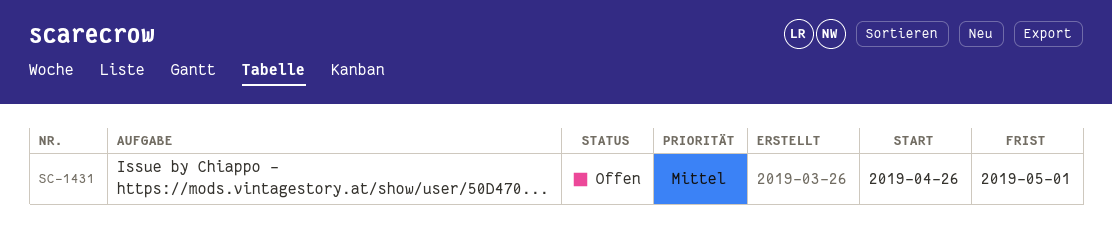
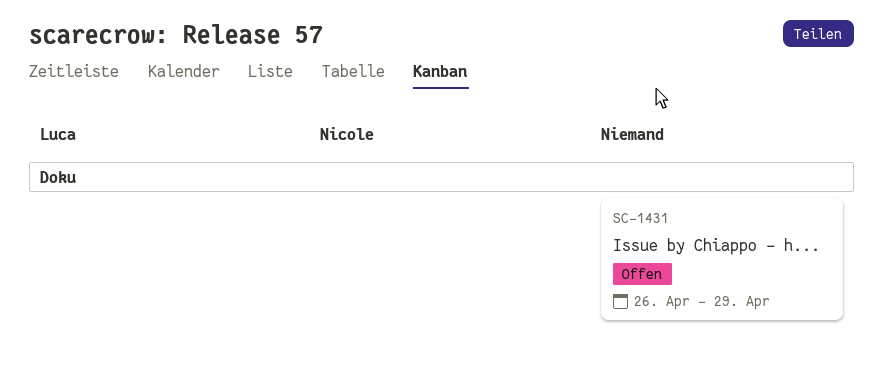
SC-1431, due: May 1 -> Apr 29

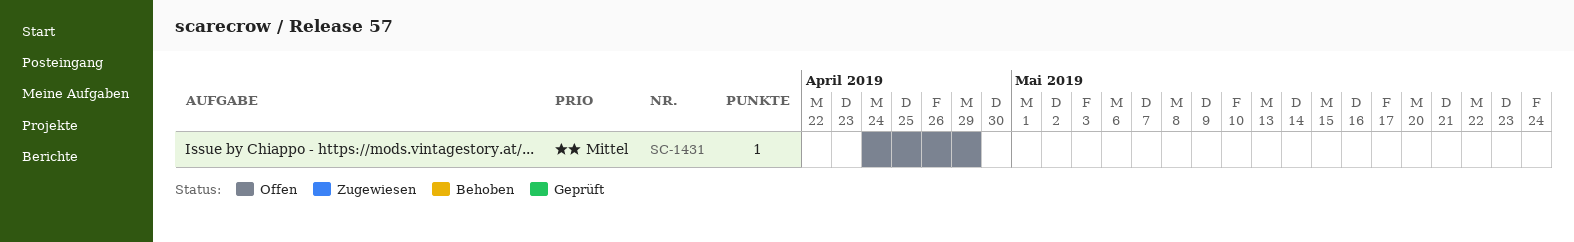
SC-1431, start: Apr 26 -> Apr 24

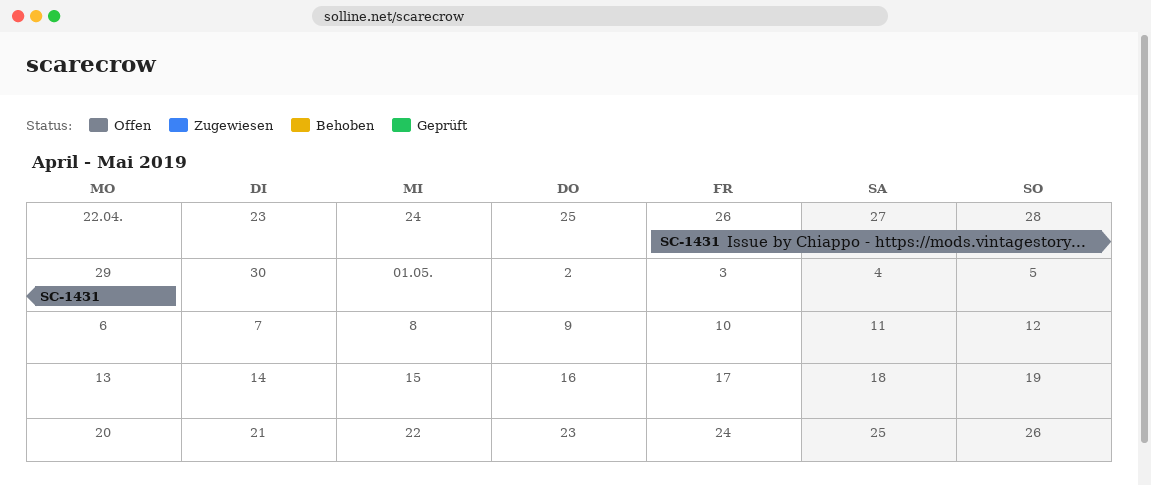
SC-1431, start: Apr 24 -> Apr 26

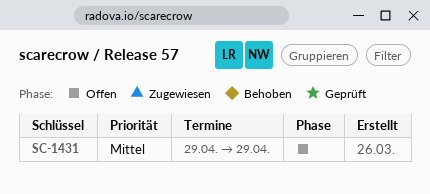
SC-1431, start: Apr 26 -> Apr 29

